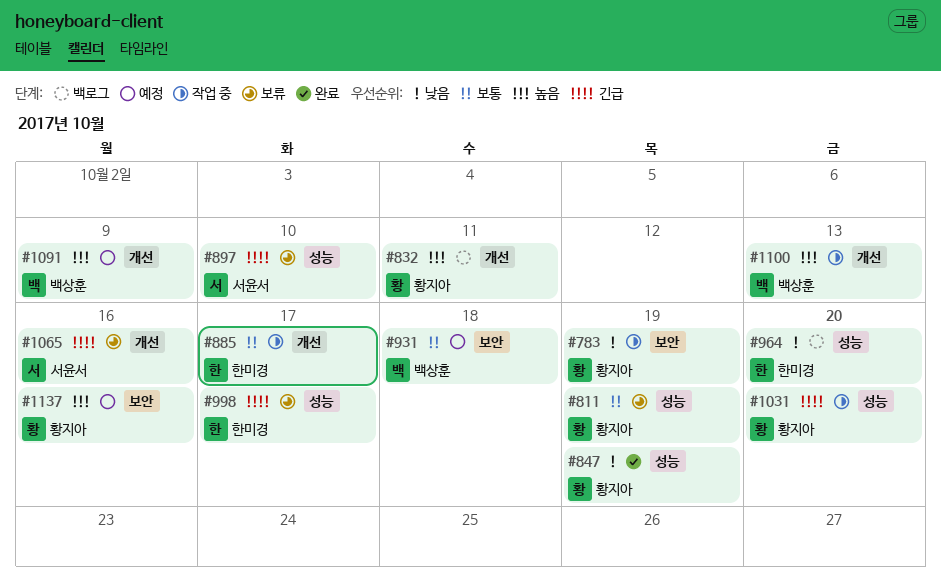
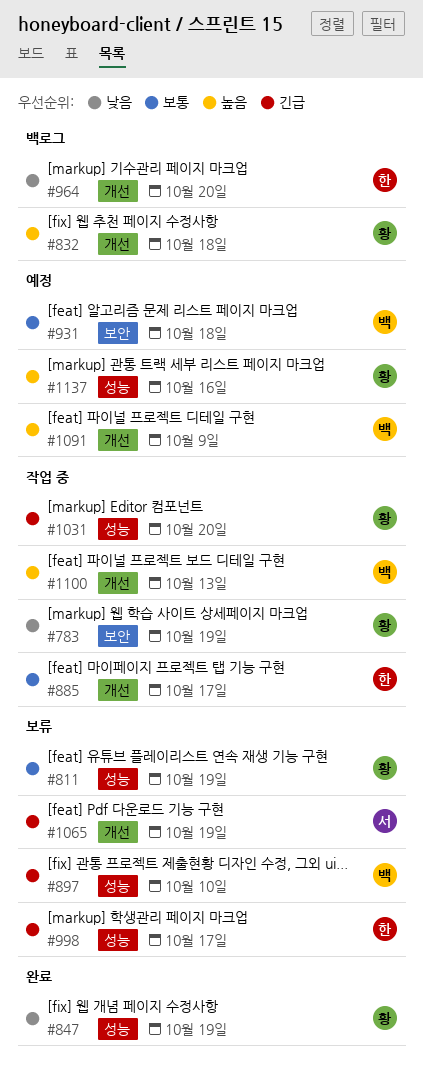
#832, due: Oct 11 -> Oct 18
#897, owner: 서윤서 -> 백상훈
#964, label: 성능 -> 개선
#1065, due: Oct 16 -> Oct 19
#1137, label: 보안 -> 성능

